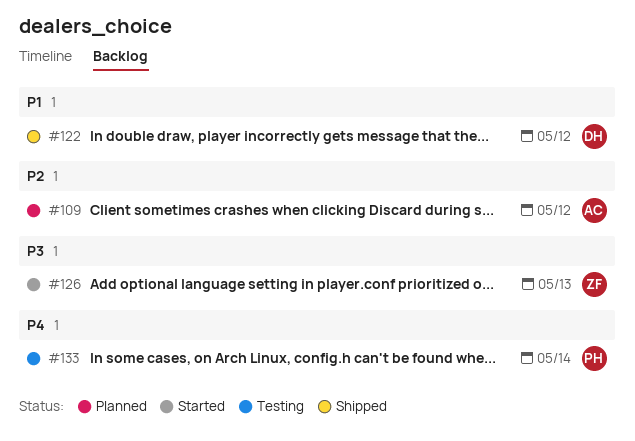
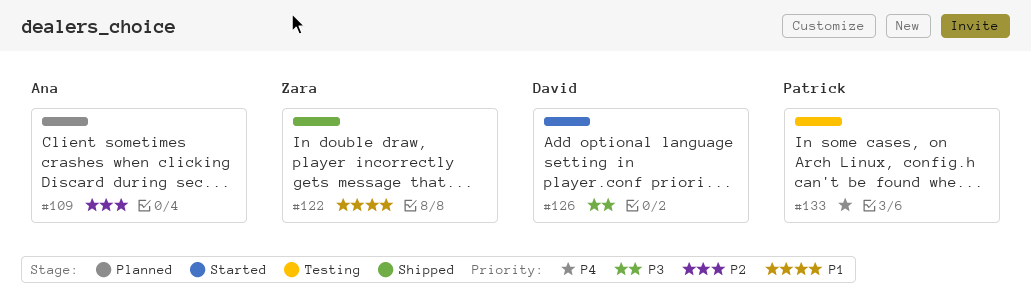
#122, owner: David -> Zara
#126, owner: Zara -> David

